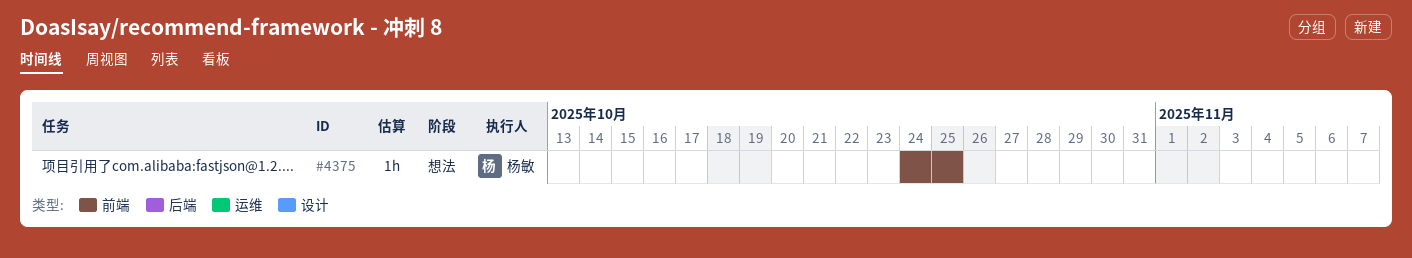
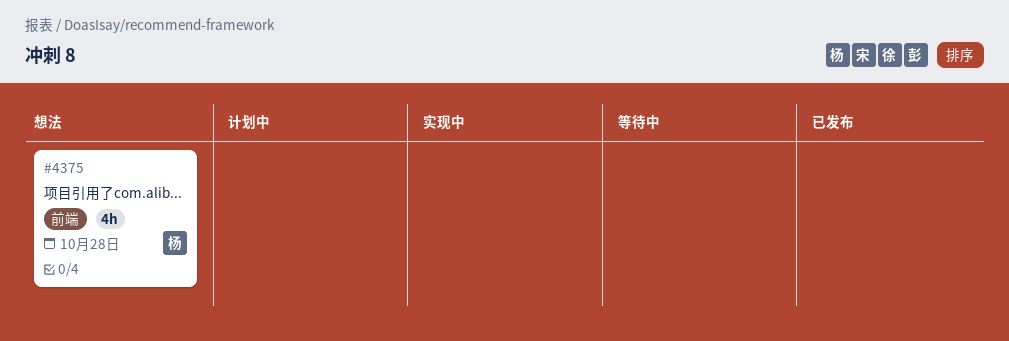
#4375, estimate: 1h -> 4h
#4375, due: Oct 25 -> Oct 28

